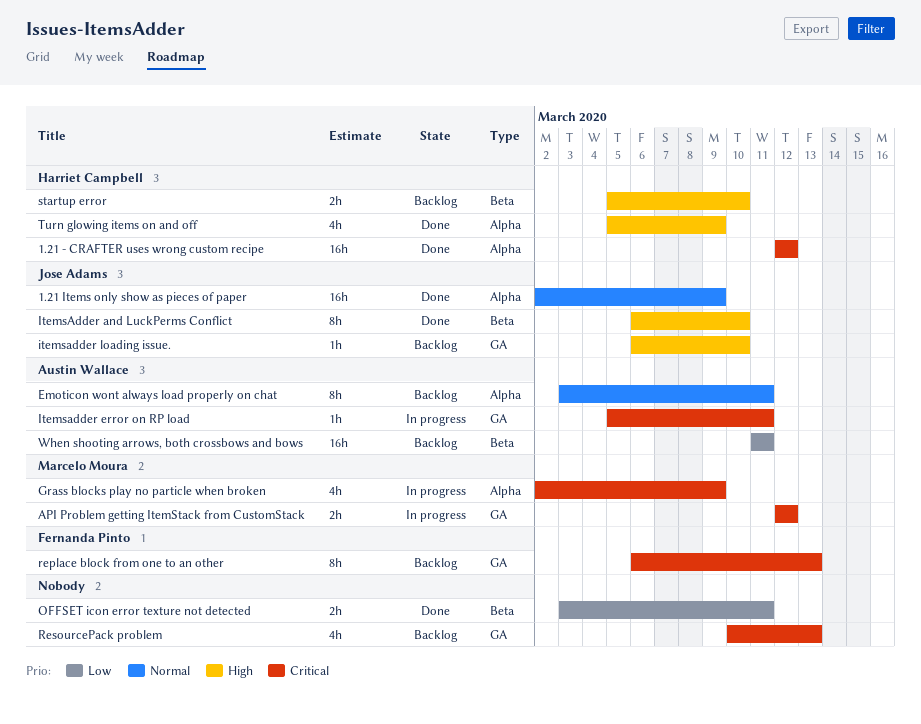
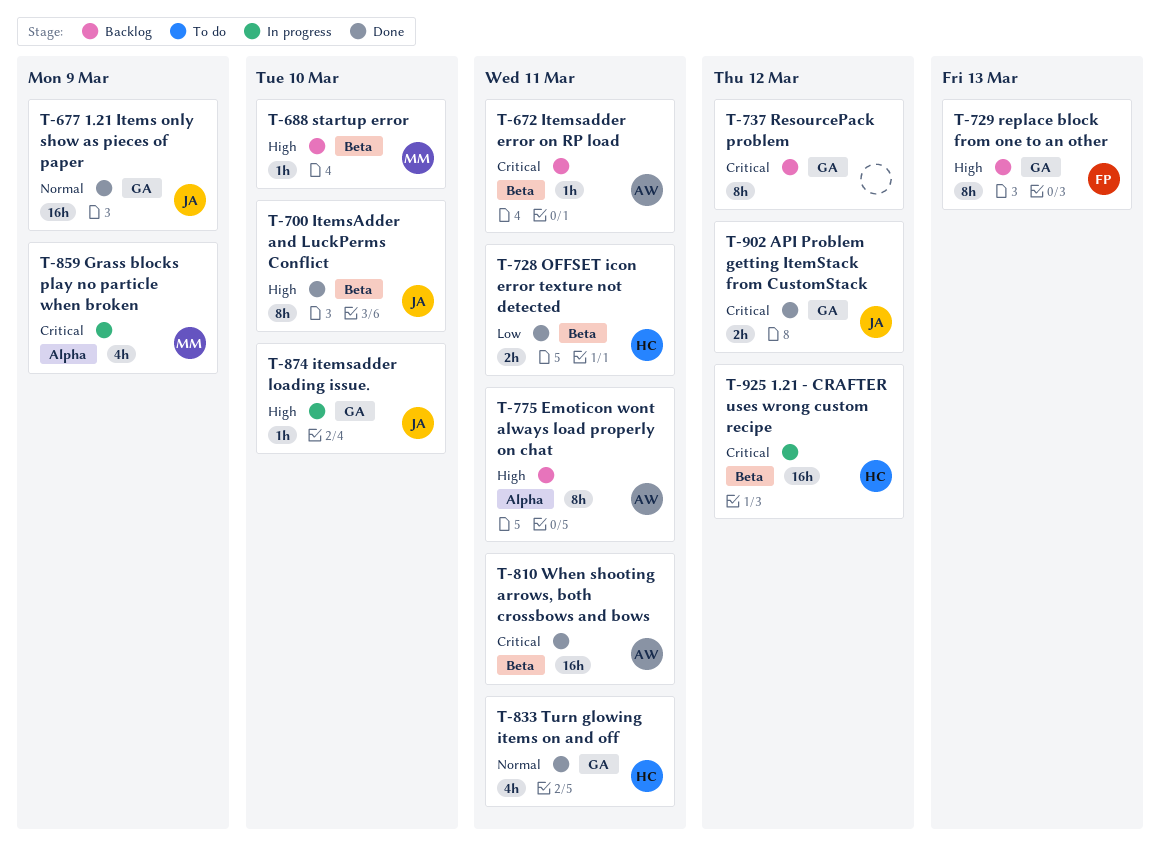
1.21 - CRAFTER uses wrong custom recipe, status: Done -> In progress
1.21 - CRAFTER uses wrong custom recipe, label: Alpha -> Beta
1.21 Items only show as pieces of paper, label: Alpha -> GA
API Problem getting ItemStack from CustomStack, status: In progress -> Done
API Problem getting ItemStack from CustomStack, owner: Marcelo Moura -> Jose Adams
Emoticon wont always load properly on chat, priority: Normal -> High
Itemsadder error on RP load, status: In progress -> Backlog
Itemsadder error on RP load, label: GA -> Beta
itemsadder loading issue., status: Backlog -> In progress
OFFSET icon error texture not detected, owner: none -> Harriet Campbell
replace block from one to an other, priority: Critical -> High
ResourcePack problem, estimate: 4h -> 8h
ResourcePack problem, due: Mar 13 -> Mar 12
startup error, owner: Harriet Campbell -> Marcelo Moura
startup error, estimate: 2h -> 1h
Turn glowing items on and off, priority: High -> Normal
Turn glowing items on and off, label: Alpha -> GA
Turn glowing items on and off, due: Mar 9 -> Mar 11
When shooting arrows, both crossbows and bows, status: Backlog -> Done
When shooting arrows, both crossbows and bows, priority: Low -> Critical

